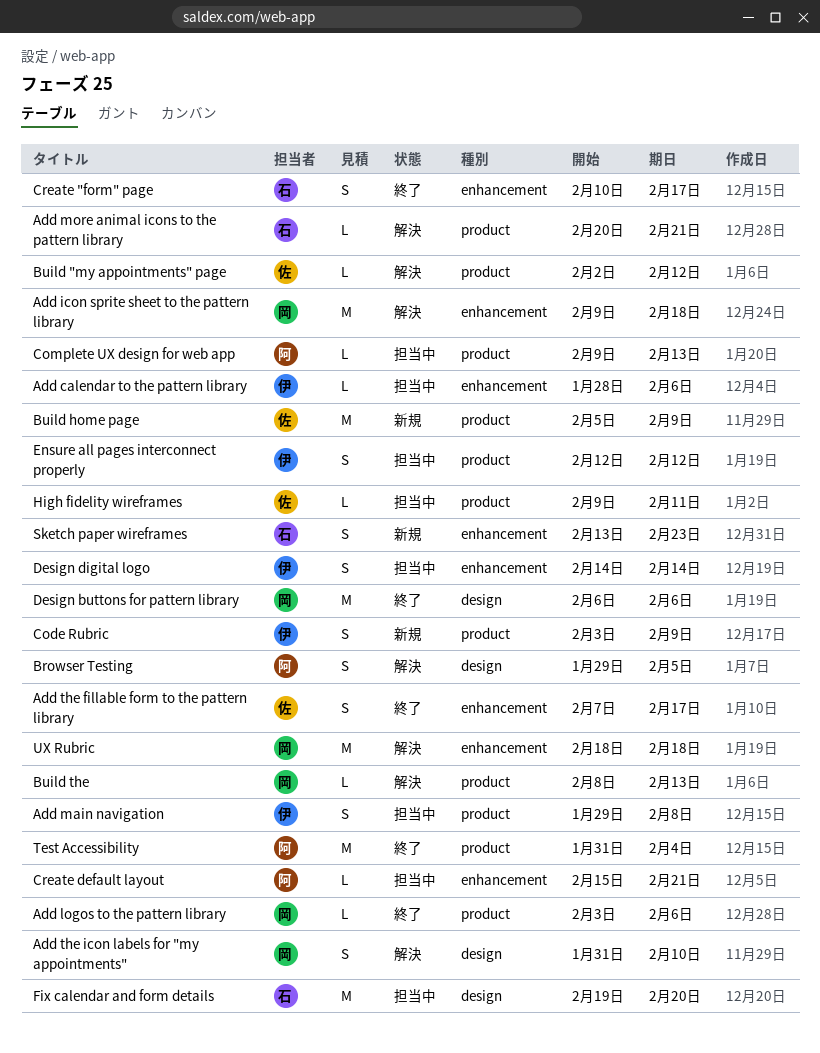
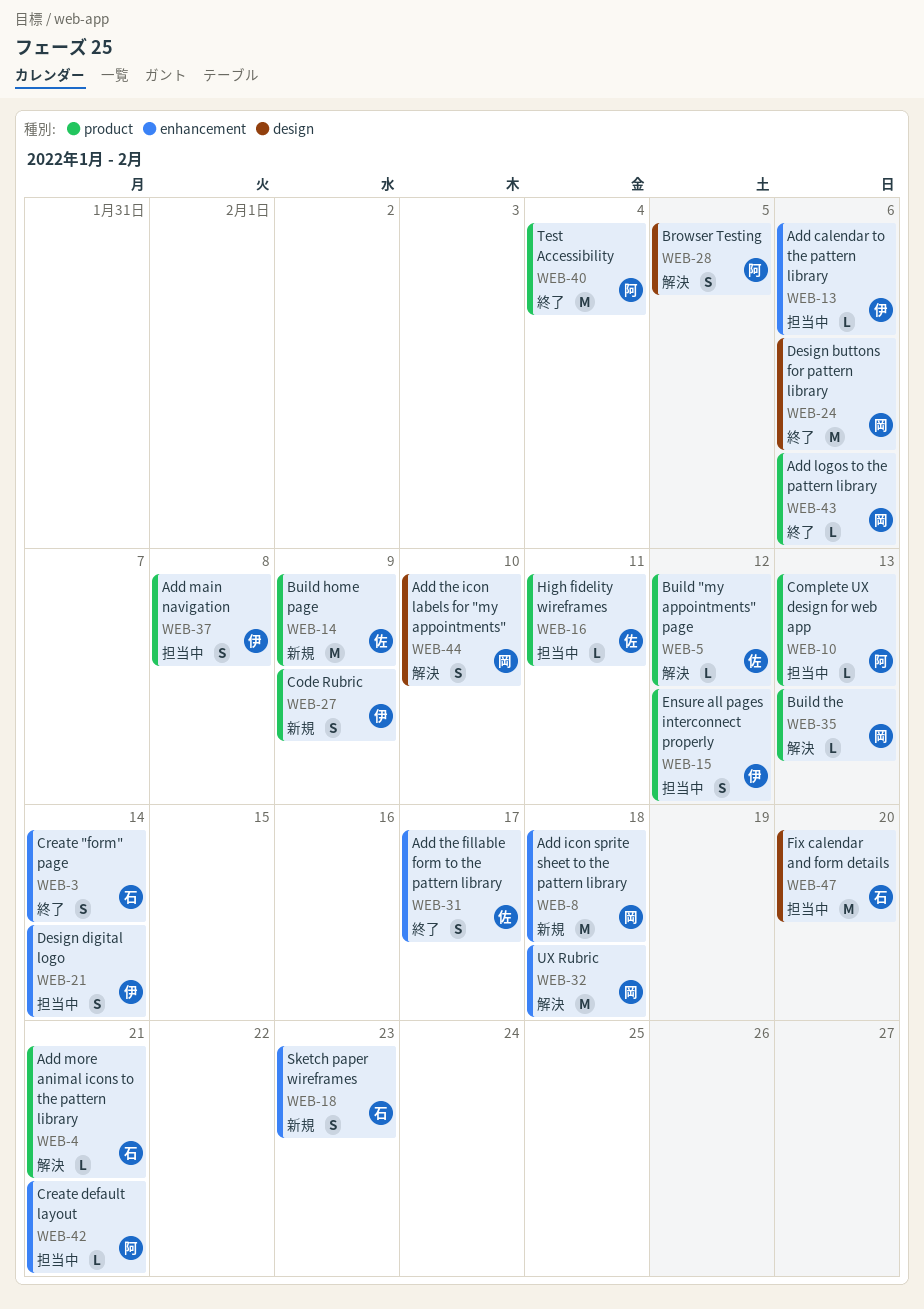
Add icon sprite sheet to the pattern library, status: 解決 -> 新規
Create "form" page, due: Feb 17 -> Feb 14

